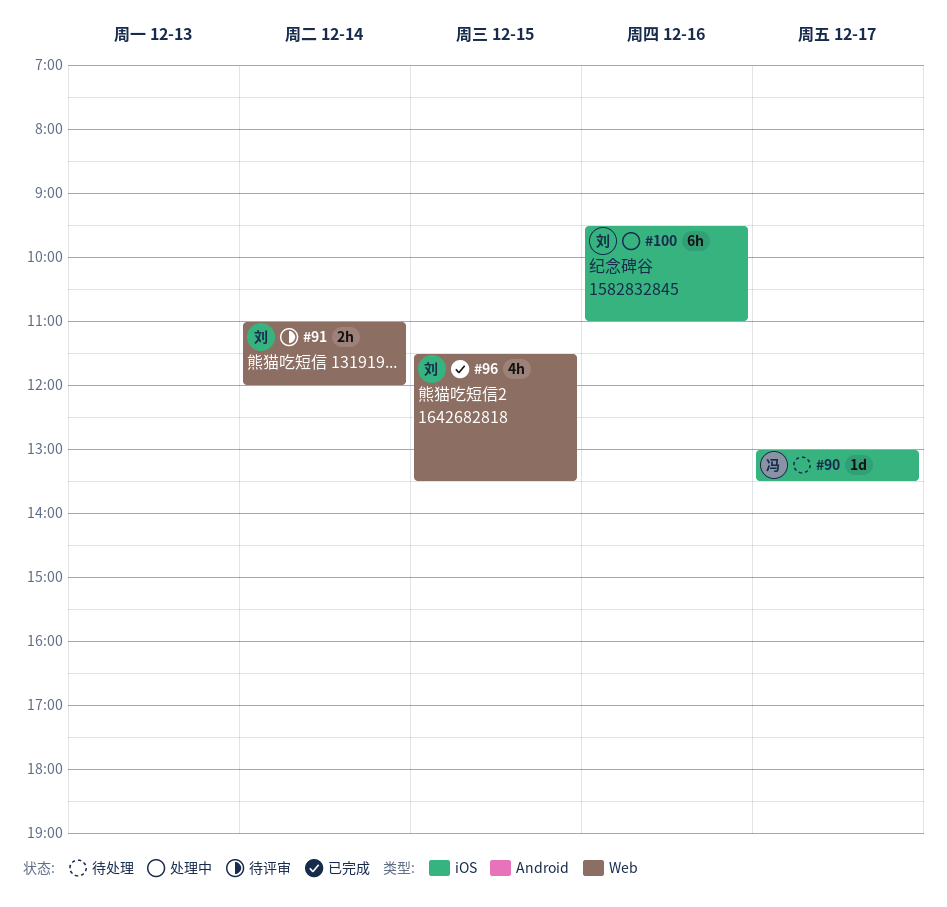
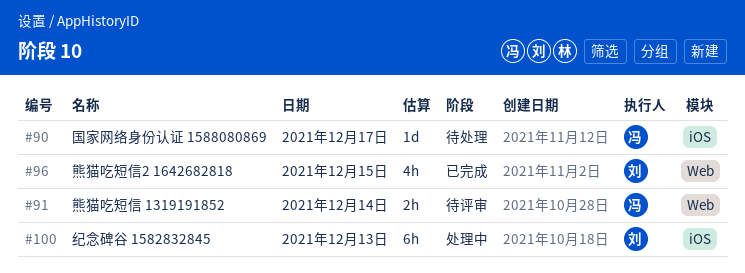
#91, owner: 刘 -> 冯
#100, day: Dec 16 -> Dec 13

